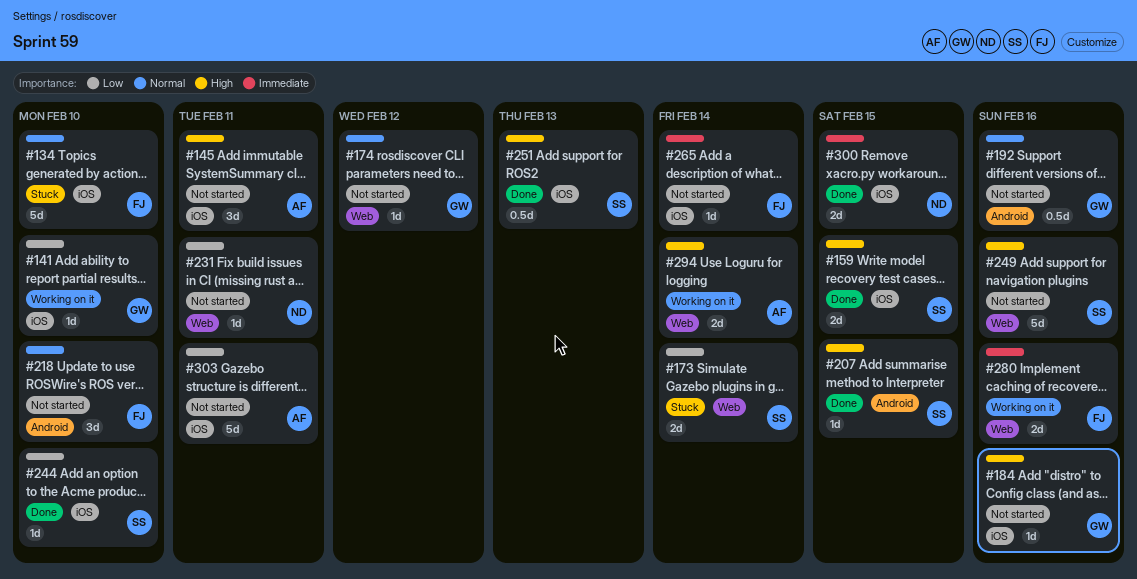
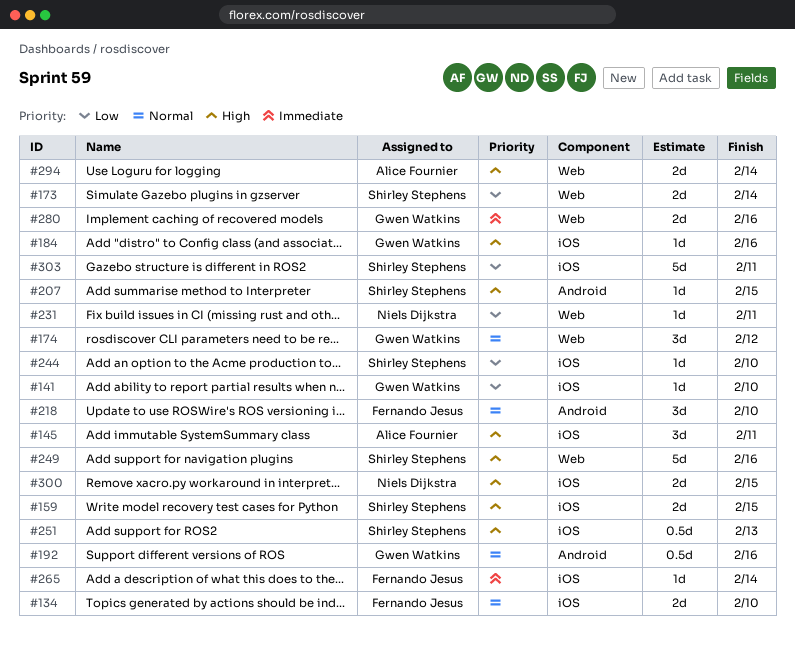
#134, estimate: 5d -> 2d
#174, estimate: 1d -> 3d
#280, owner: Fernando Jesus -> Gwen Watkins
#300, priority: Immediate -> High
#303, owner: Alice Fournier -> Shirley Stephens

